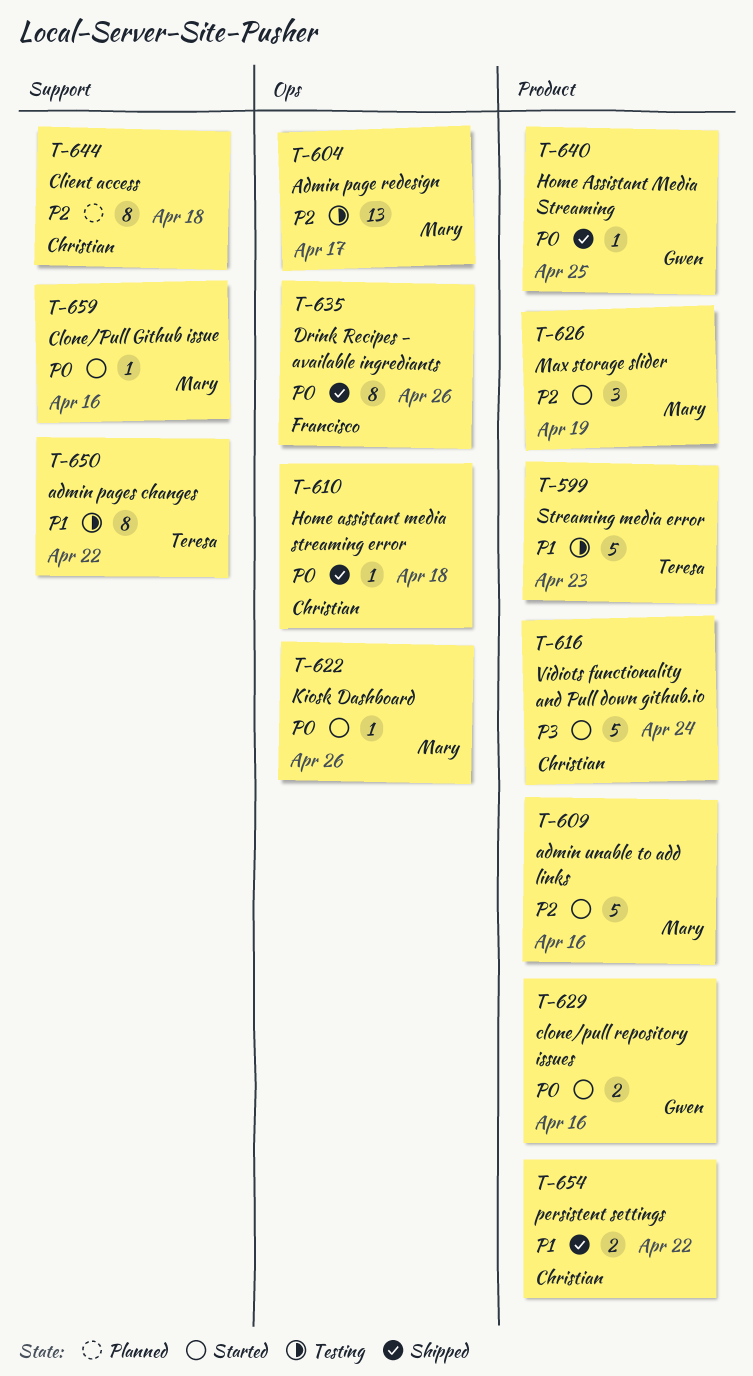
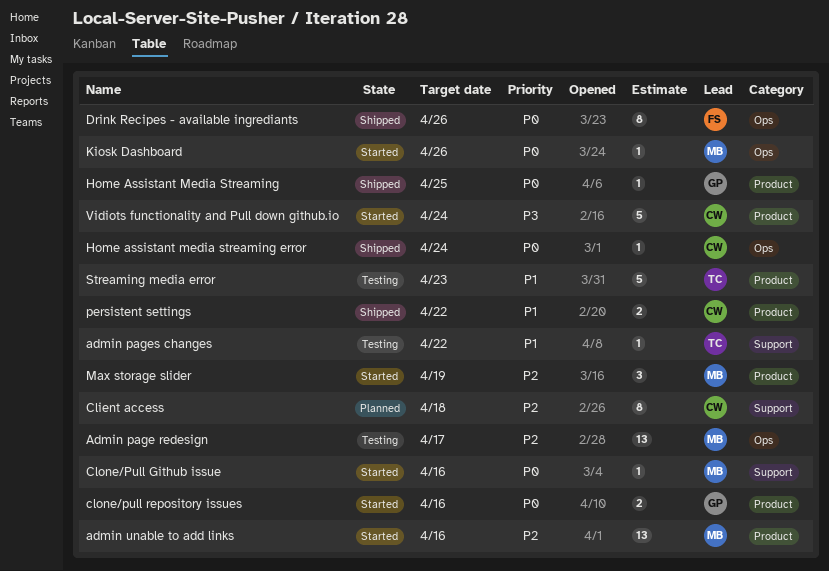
admin pages changes, estimate: 8 -> 1
admin unable to add links, estimate: 5 -> 13
Home assistant media streaming error, due: Apr 18 -> Apr 24

